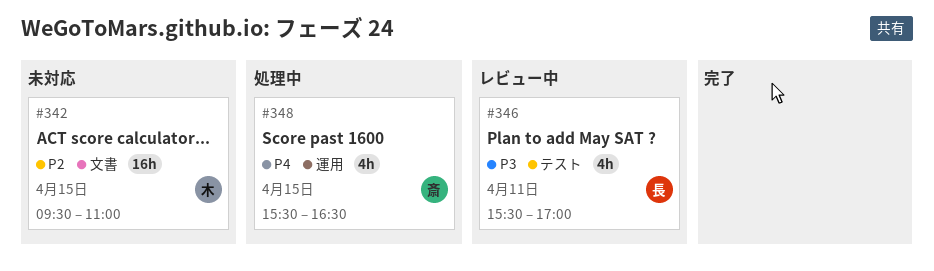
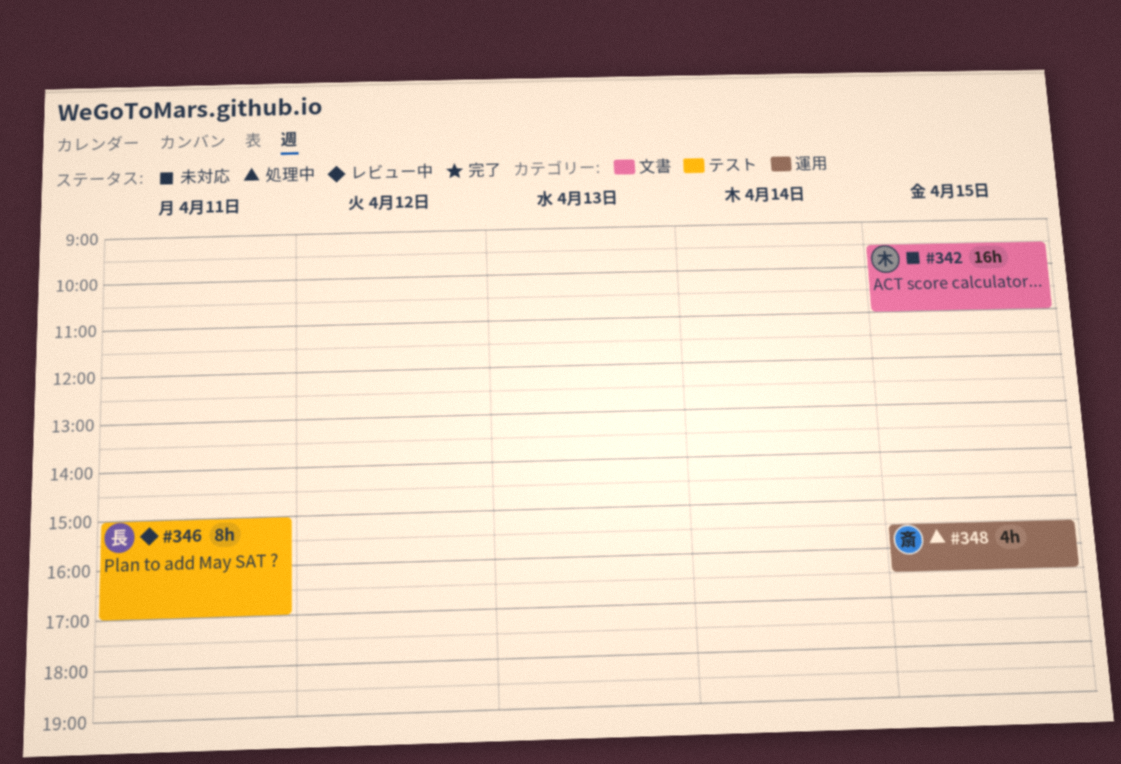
#346, estimate: 4h -> 8h
#346, begins: 15:30 -> 15:00

